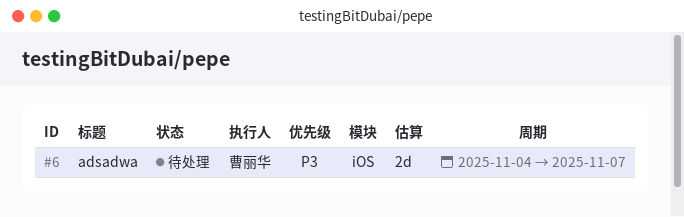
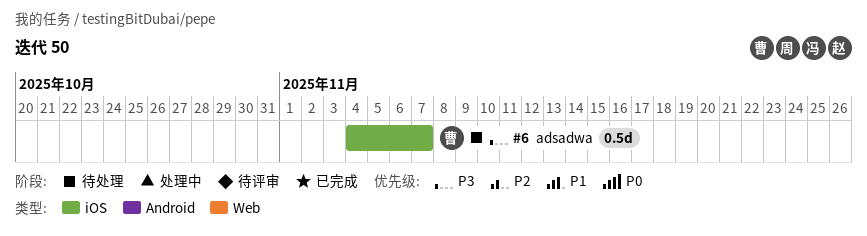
#6, estimate: 2d -> 0.5d

